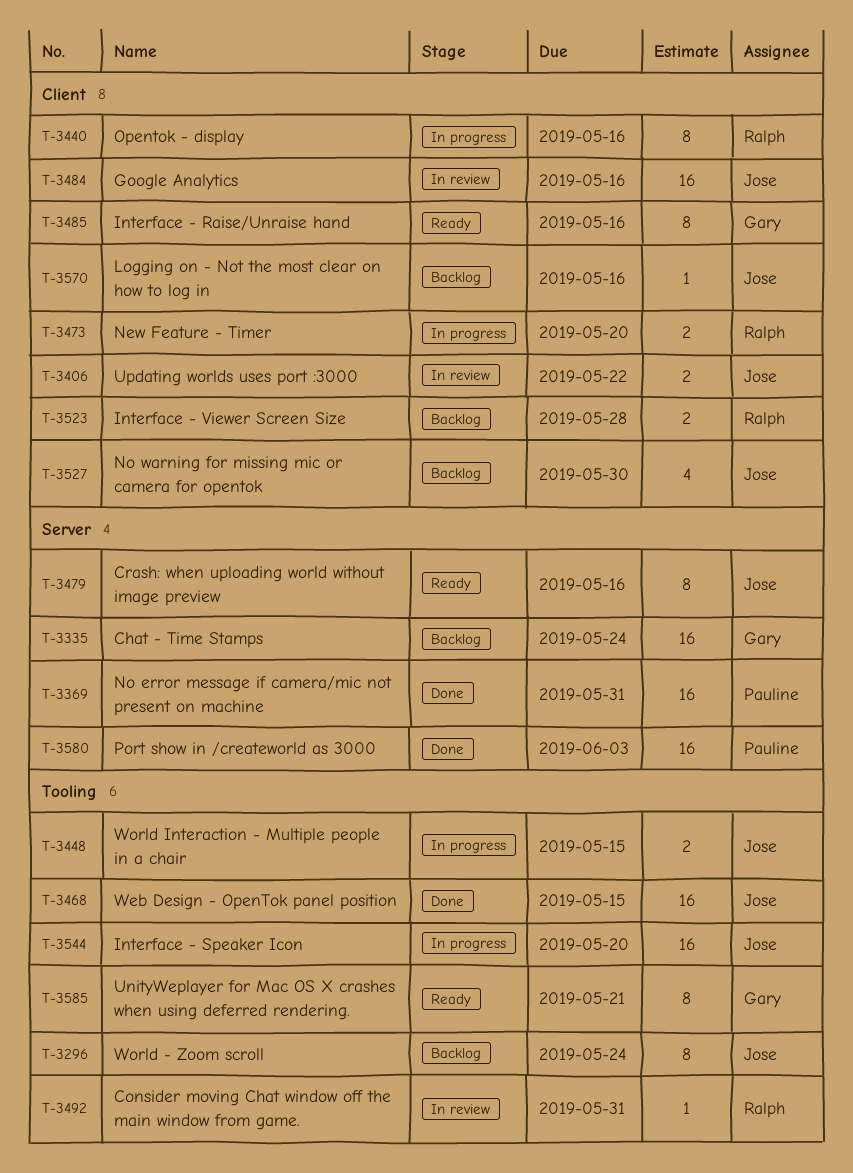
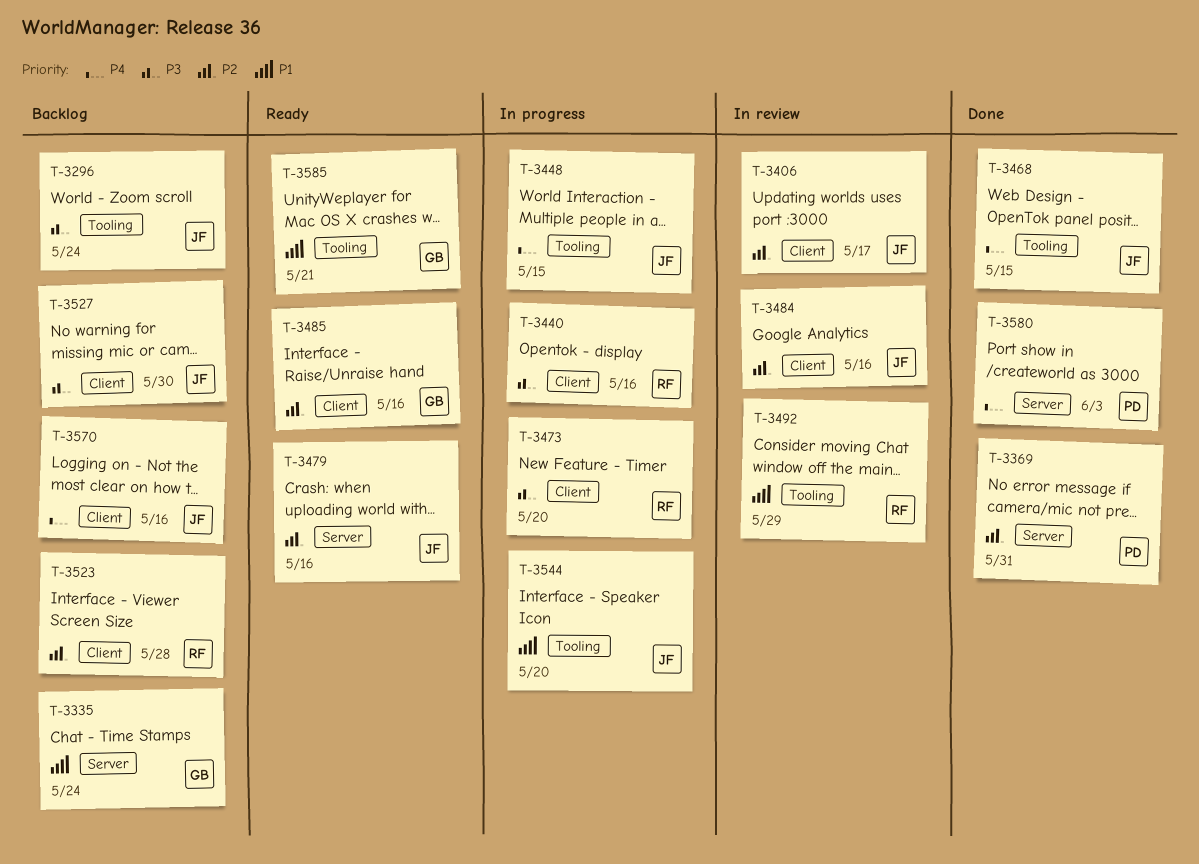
T-3406, due: May 22 -> May 17
T-3492, due: May 31 -> May 29

